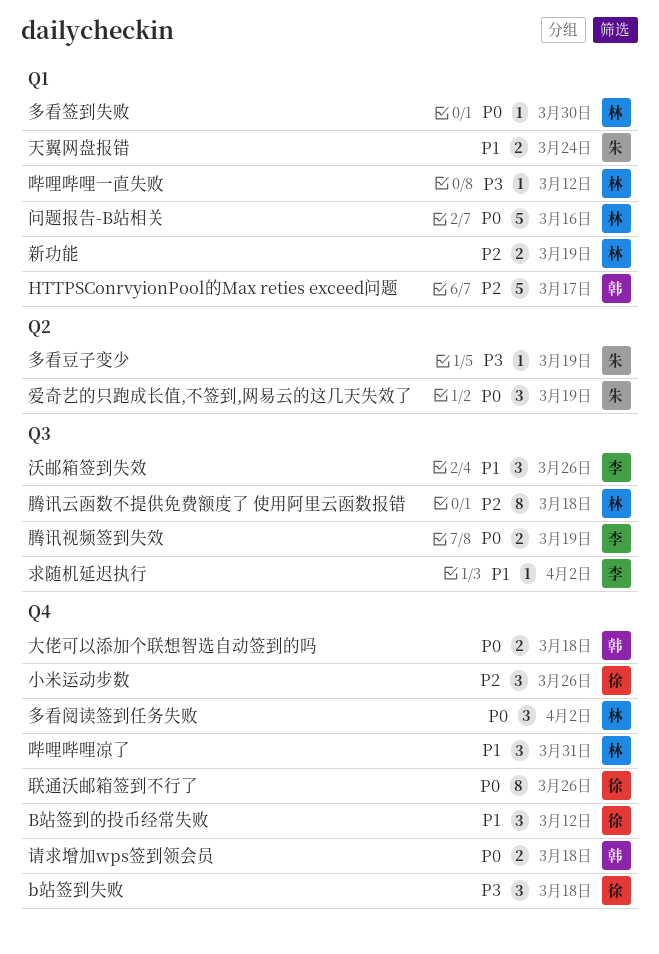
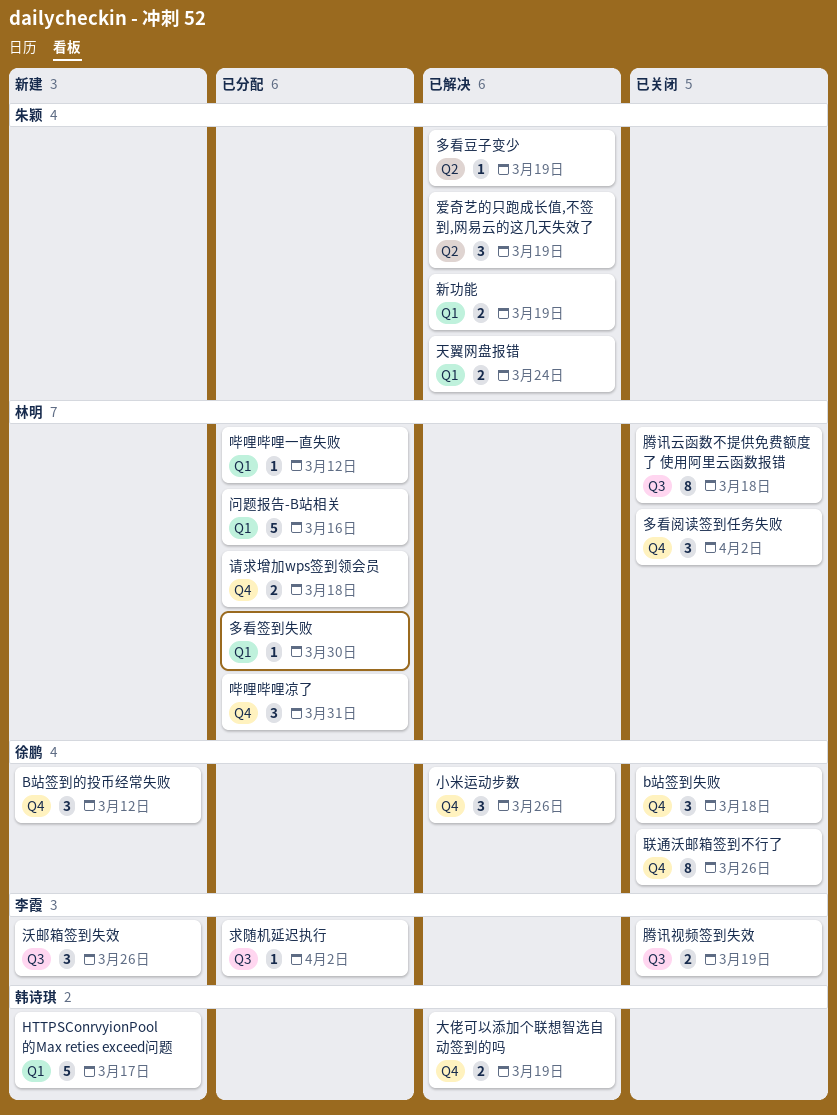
大佬可以添加个联想智选自动签到的吗, due: Mar 18 -> Mar 19
新功能, owner: 林明 -> 朱颖
请求增加wps签到领会员, owner: 韩诗琪 -> 林明

